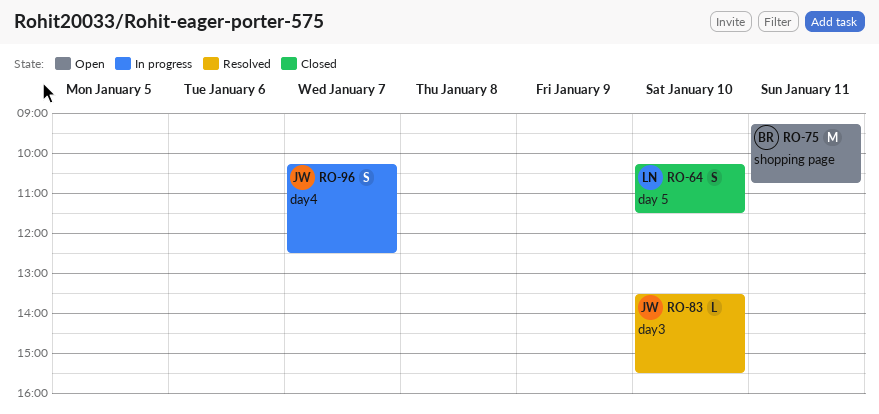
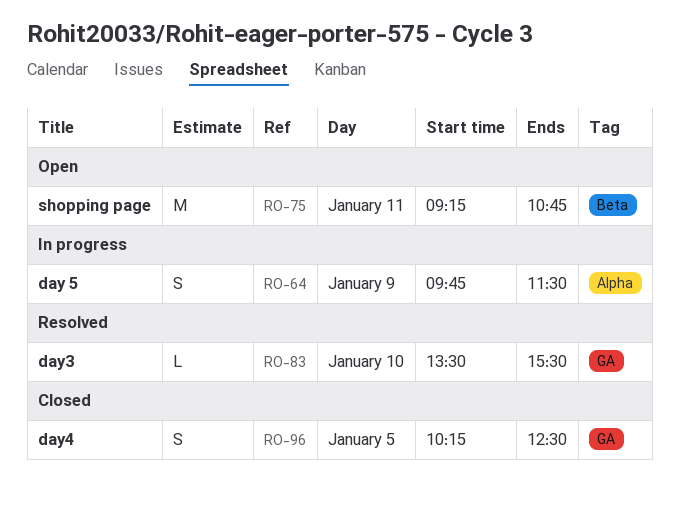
RO-64, status: Closed -> In progress
RO-64, day: Jan 10 -> Jan 9
RO-64, begins: 10:15 -> 09:45
RO-96, status: In progress -> Closed
RO-96, day: Jan 7 -> Jan 5

